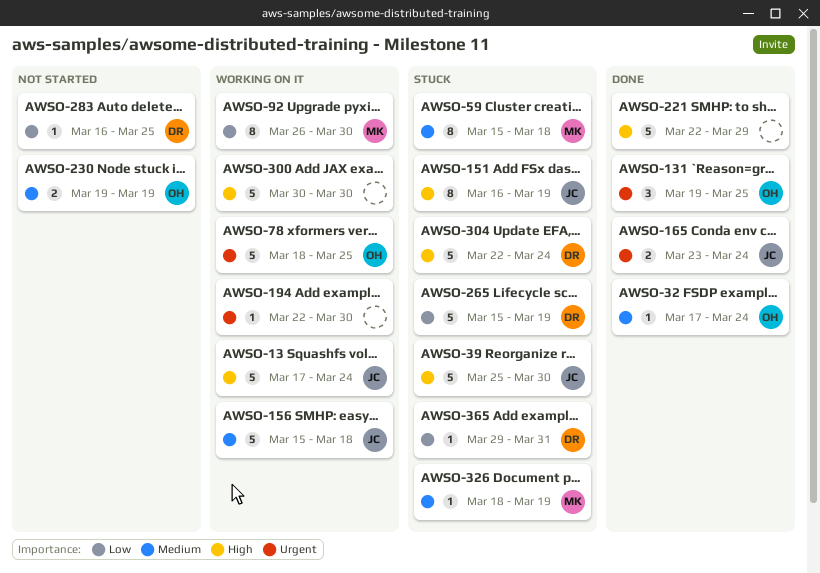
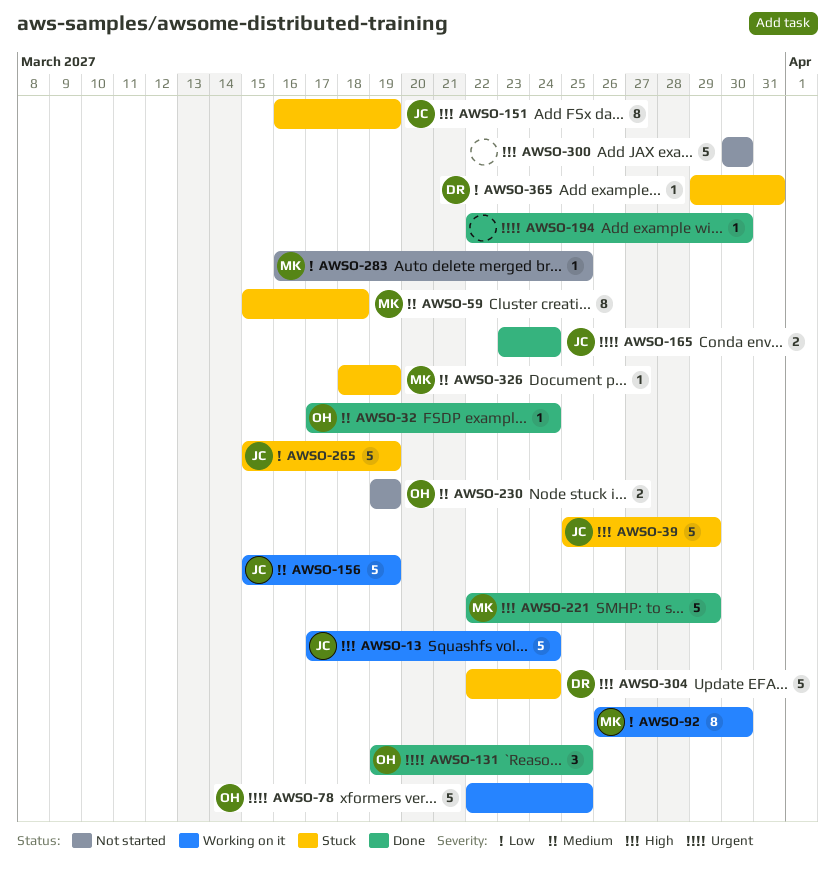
AWSO-39, due: Mar 30 -> Mar 29
AWSO-78, start: Mar 18 -> Mar 22
AWSO-156, due: Mar 18 -> Mar 19
AWSO-194, status: Working on it -> Done
AWSO-221, owner: none -> MK
AWSO-265, owner: DR -> JC
AWSO-283, owner: DR -> MK
AWSO-300, status: Working on it -> Not started

